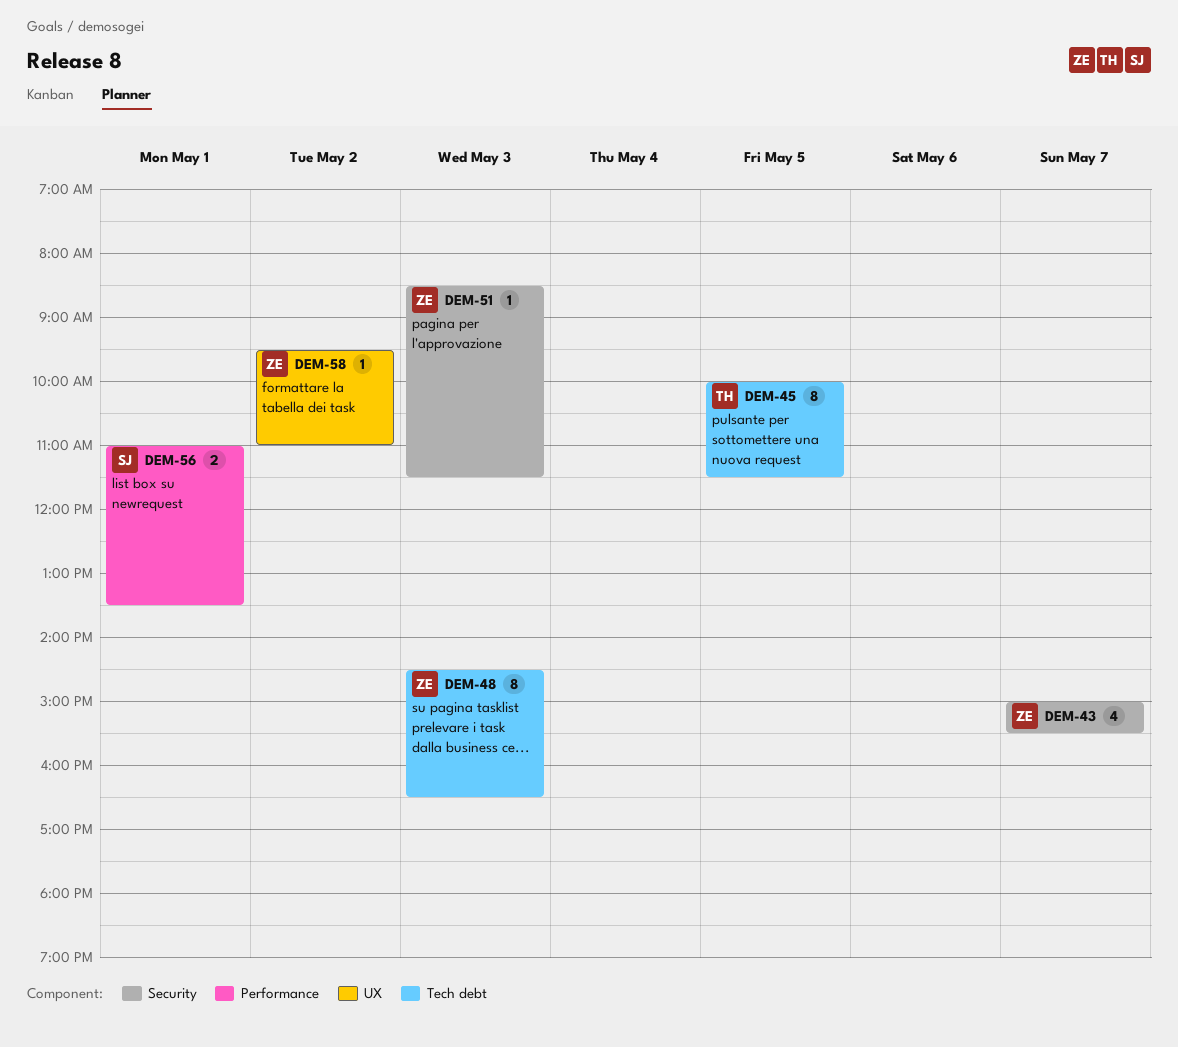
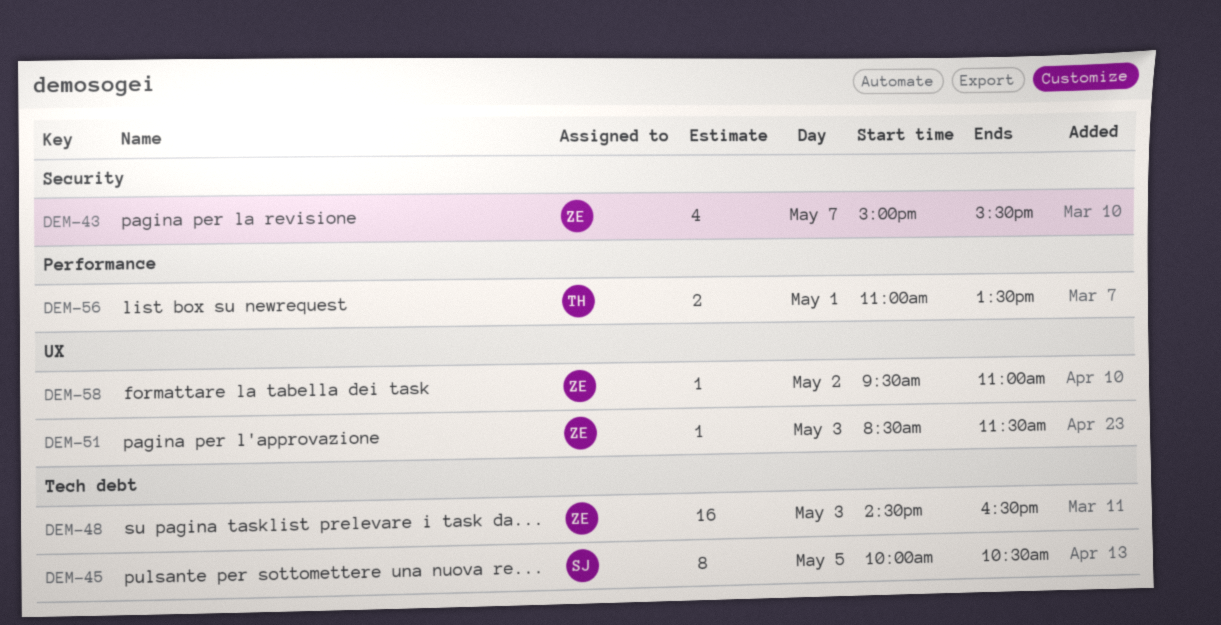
DEM-45, owner: TH -> SJ
DEM-45, ends: 11:30 -> 10:30
DEM-48, estimate: 8 -> 16
DEM-51, label: Security -> UX
DEM-56, owner: SJ -> TH

